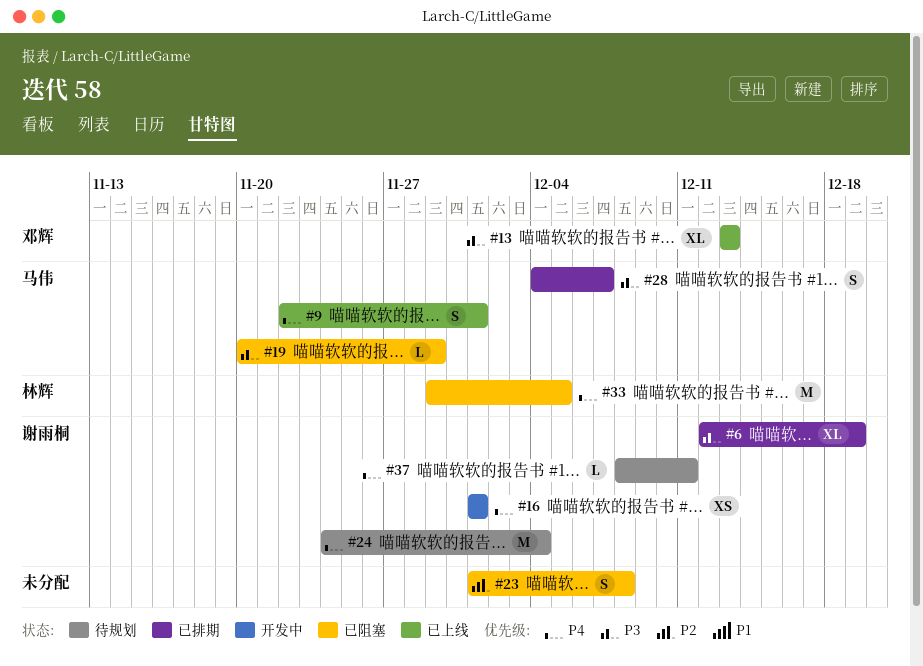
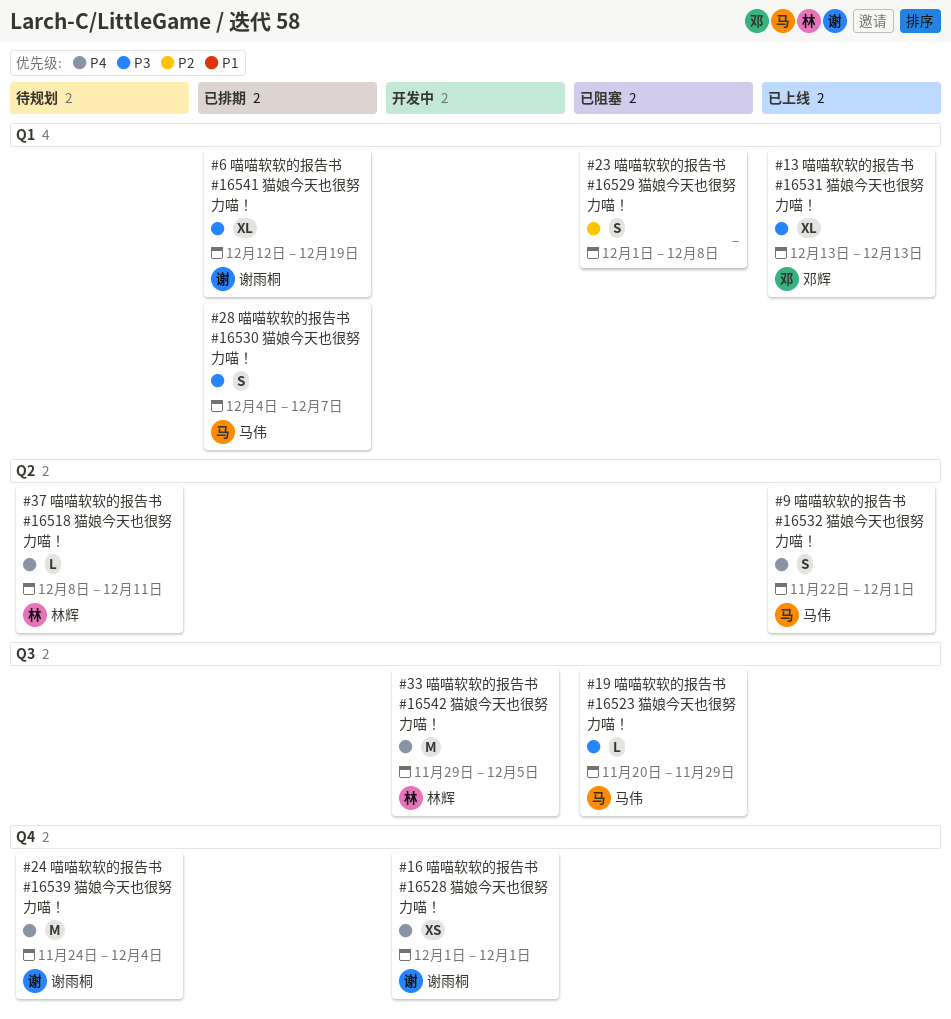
#33, status: 已阻塞 -> 开发中
#37, owner: 谢雨桐 -> 林辉

